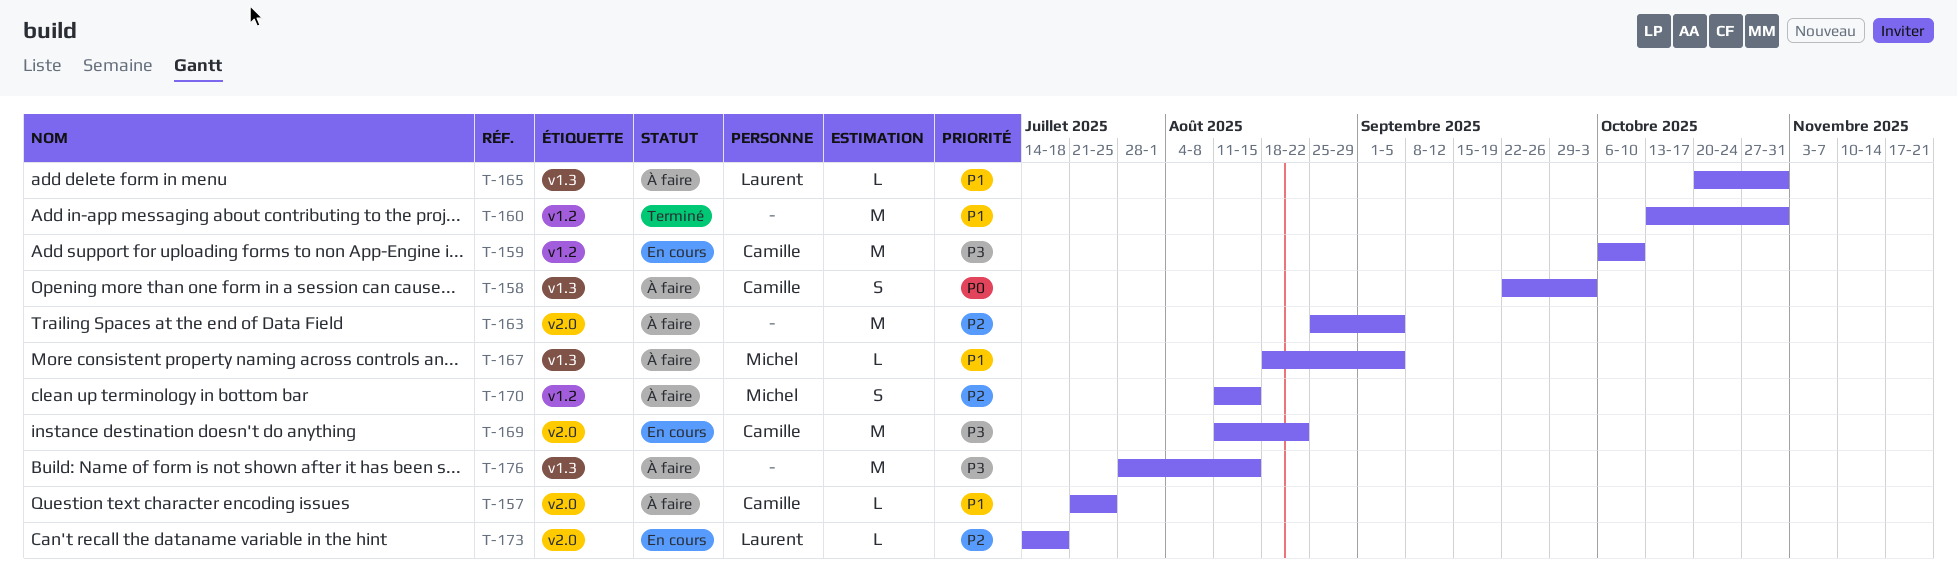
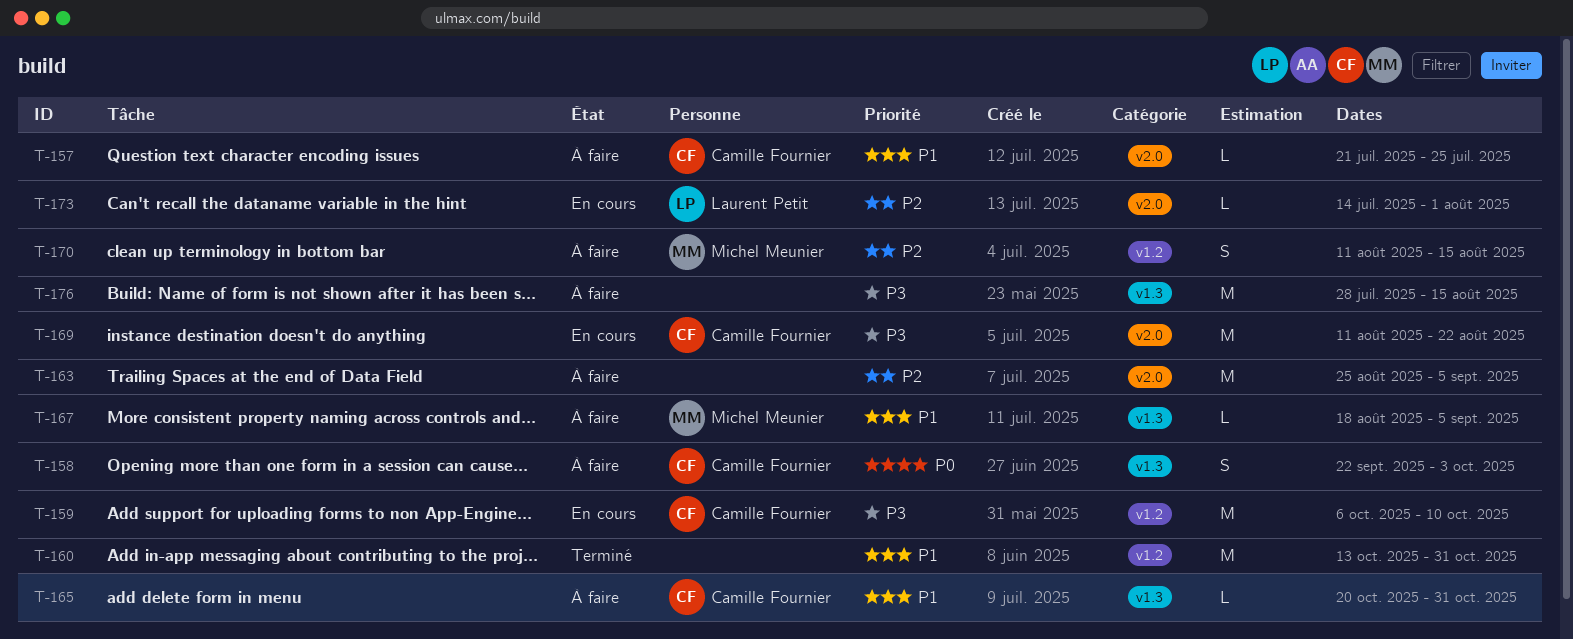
T-165, owner: Laurent Petit -> Camille Fournier
T-173, due: Jul 18 -> Aug 1

